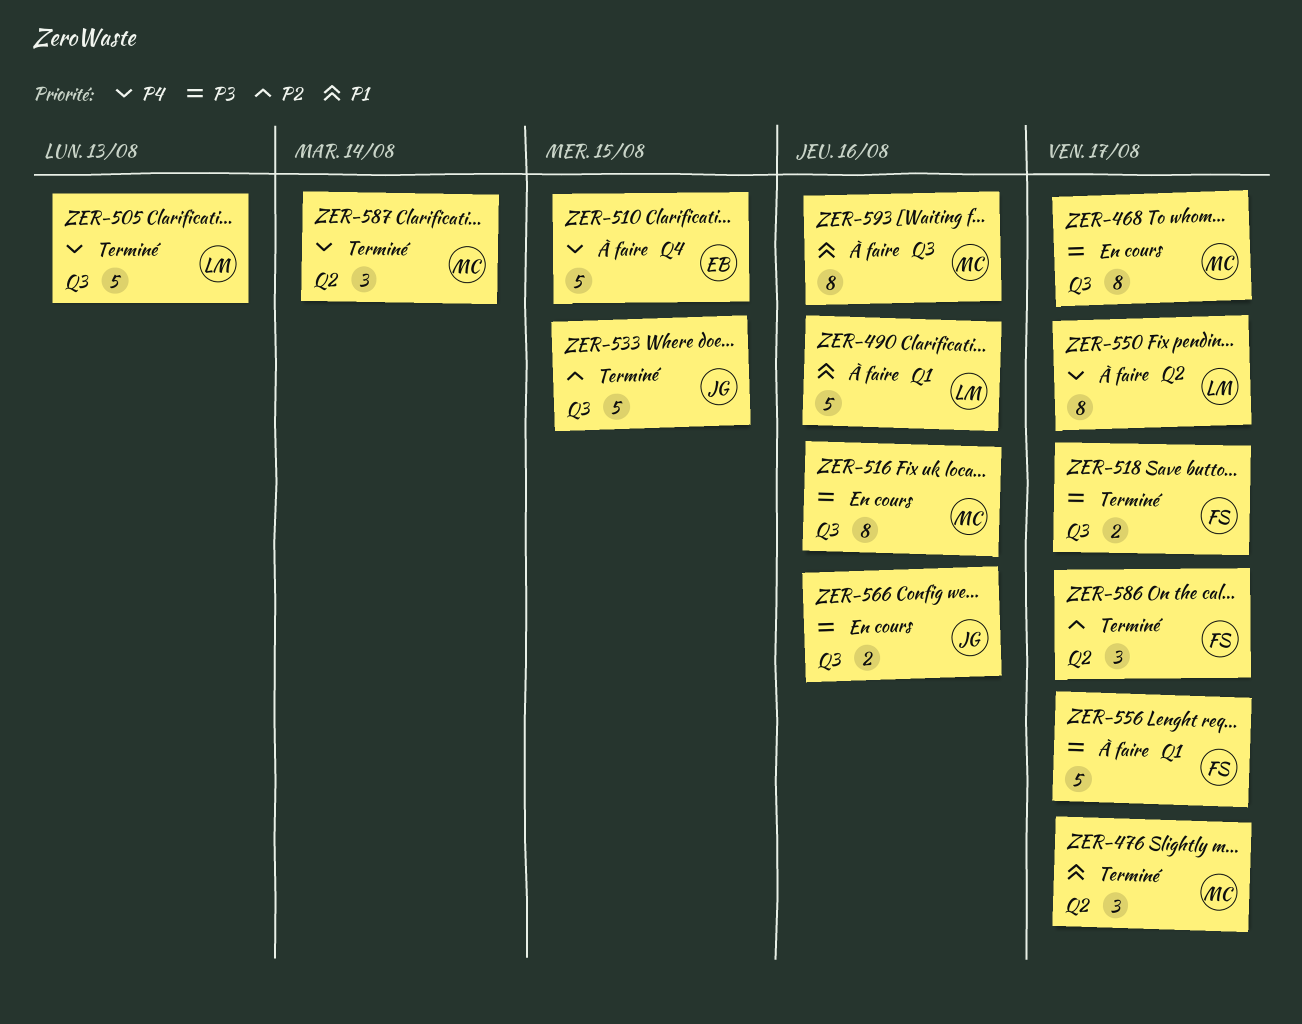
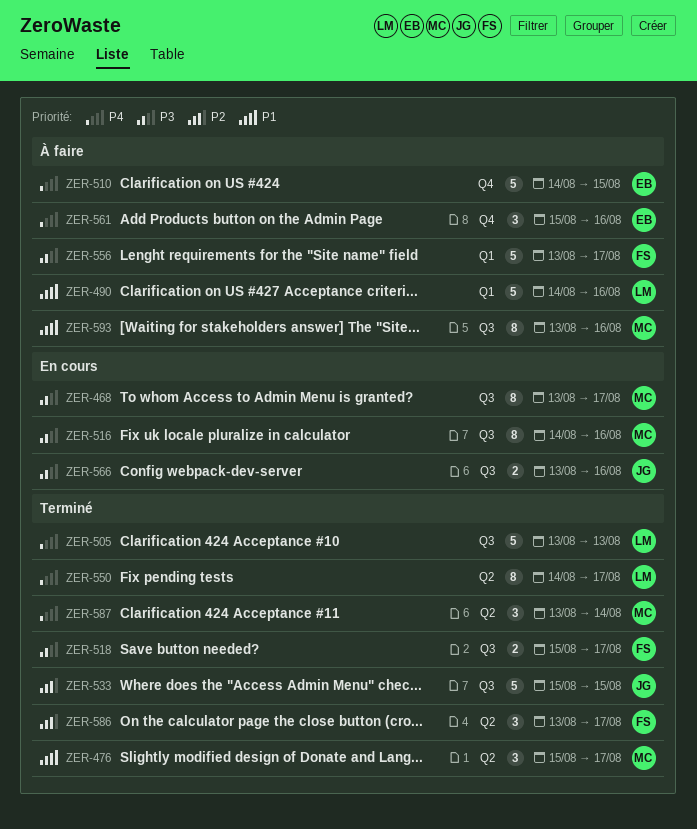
ZER-550, status: À faire -> Terminé
ZER-561: none -> present

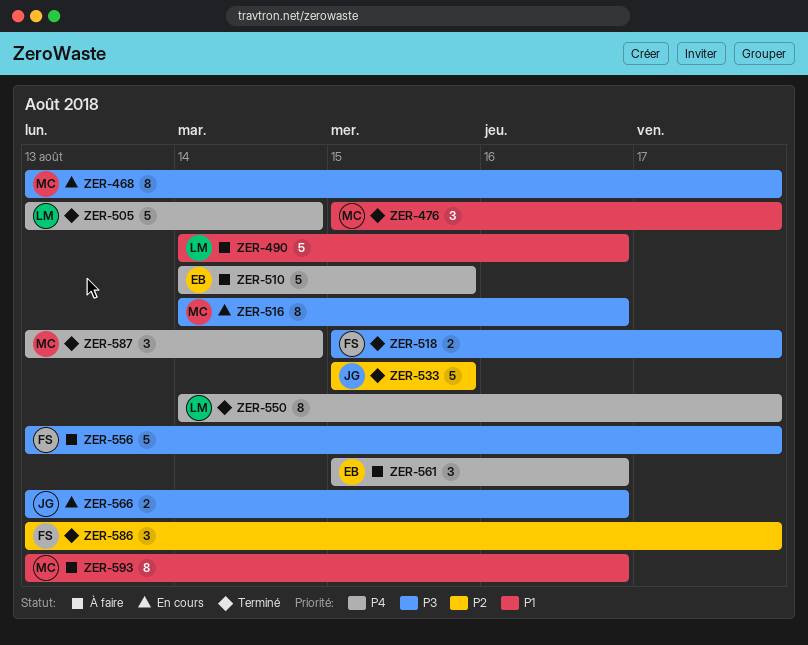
ZER-505, due: Aug 13 -> Aug 14

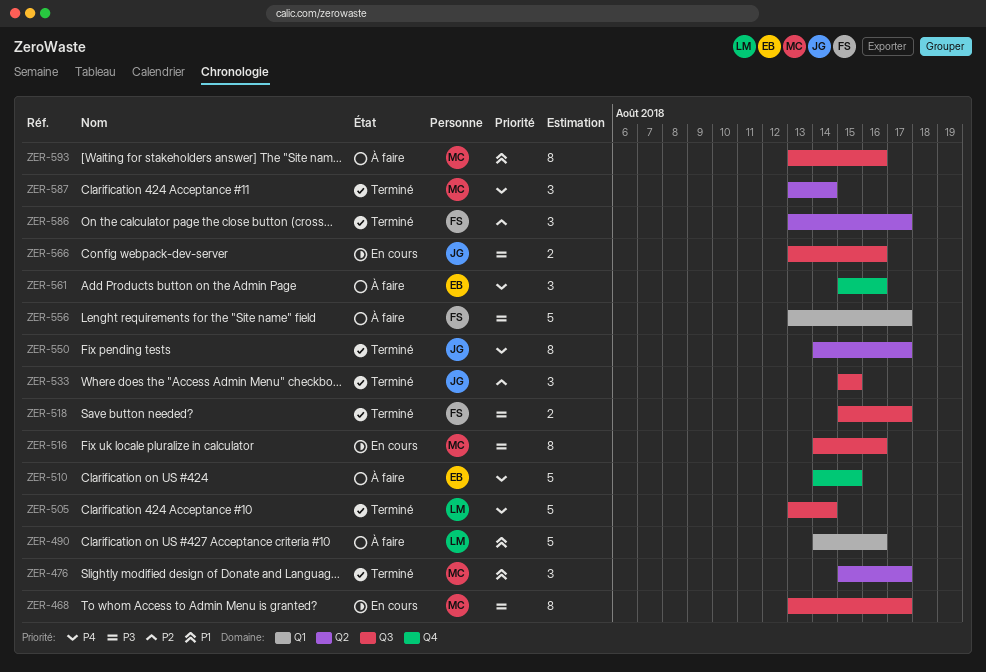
ZER-533, estimate: 5 -> 3
ZER-550, owner: LM -> JG

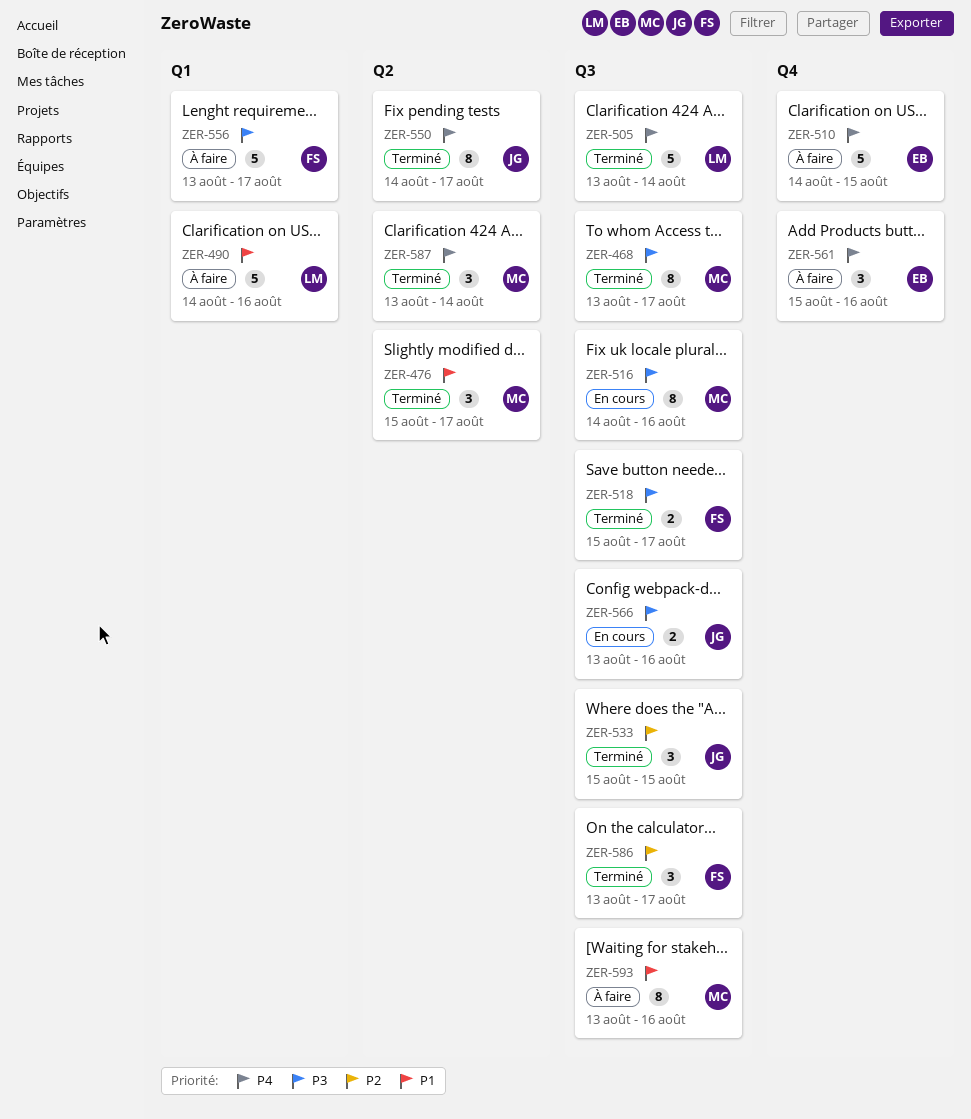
ZER-468, status: En cours -> Terminé
ZER-586, label: Q2 -> Q3

